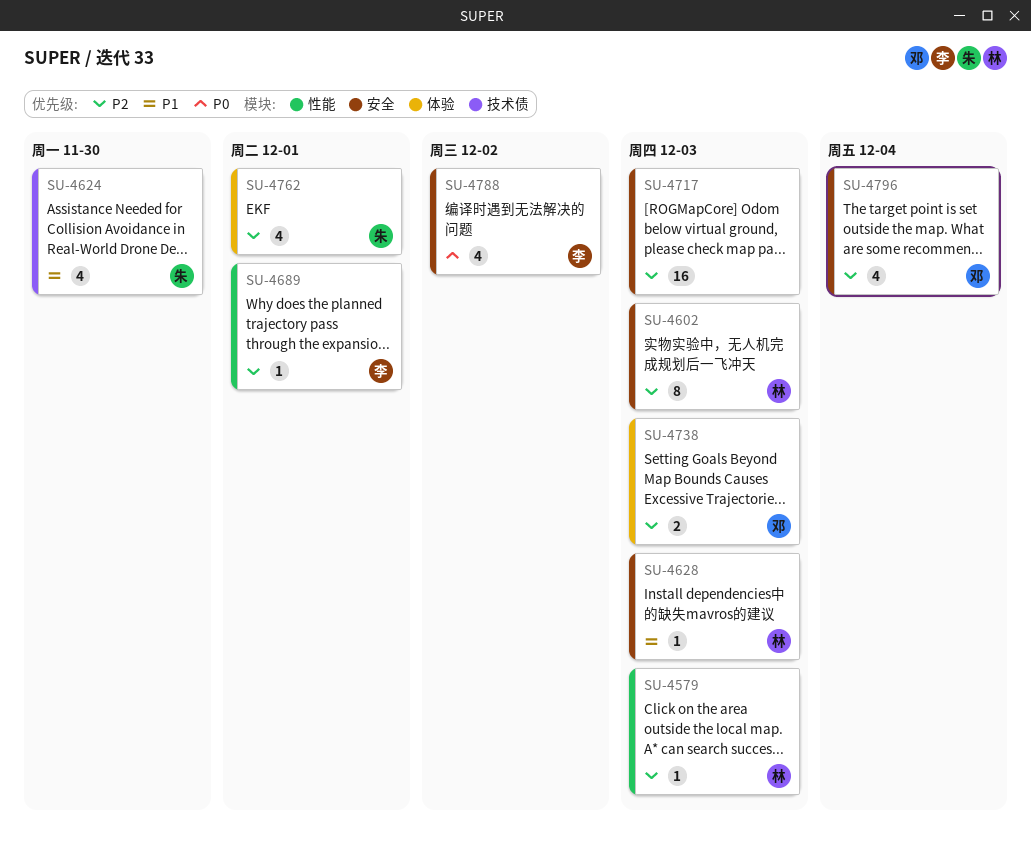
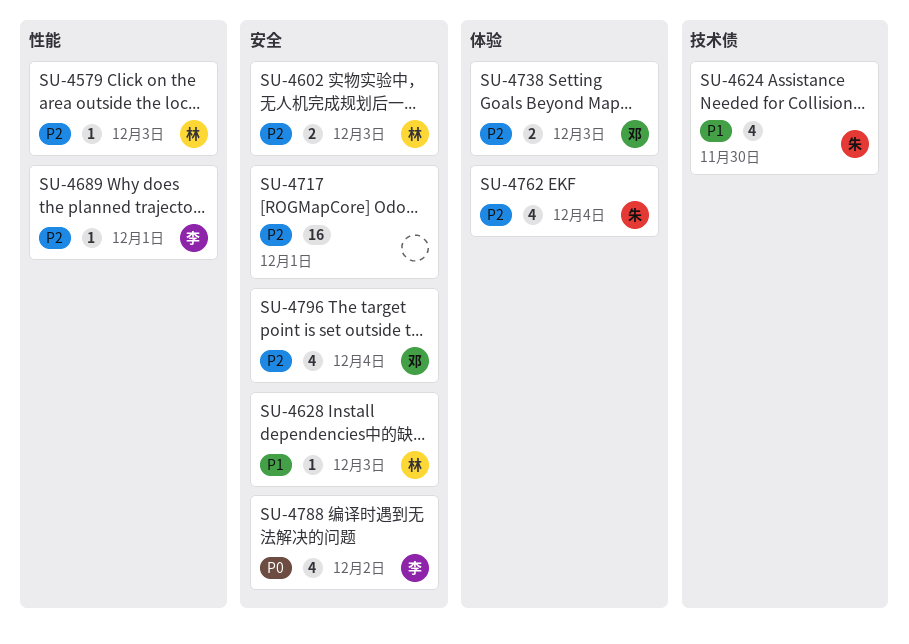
SU-4602, estimate: 8 -> 2
SU-4717, due: Dec 3 -> Dec 1
SU-4762, due: Dec 1 -> Dec 4

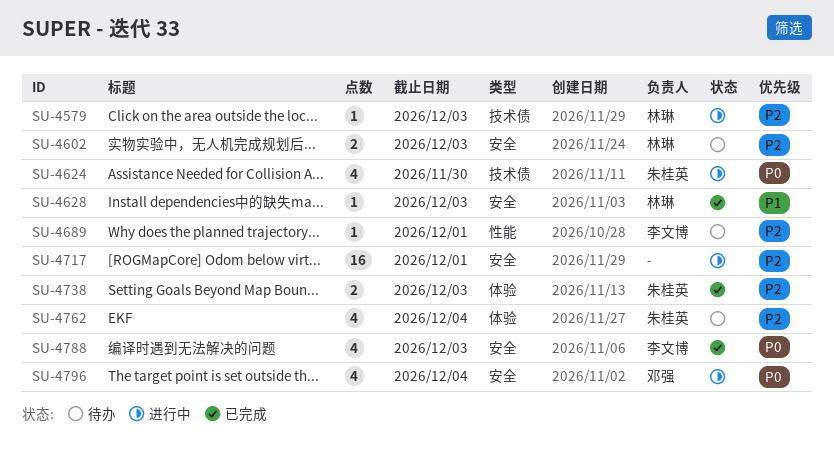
SU-4579, label: 性能 -> 技术债
SU-4624, priority: P1 -> P0
SU-4738, owner: 邓强 -> 朱桂英
SU-4788, due: Dec 2 -> Dec 3
SU-4796, priority: P2 -> P0

